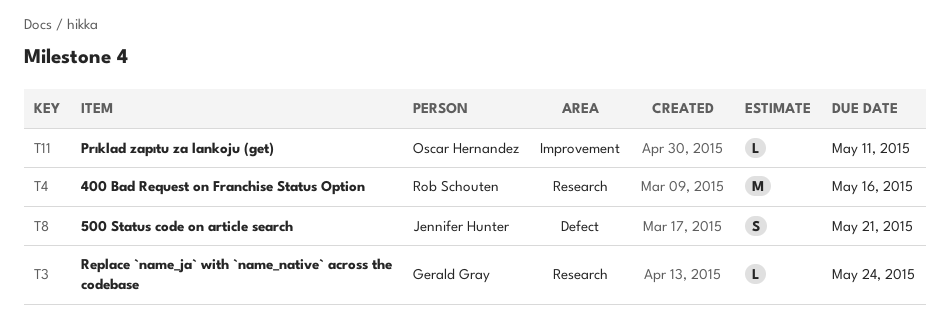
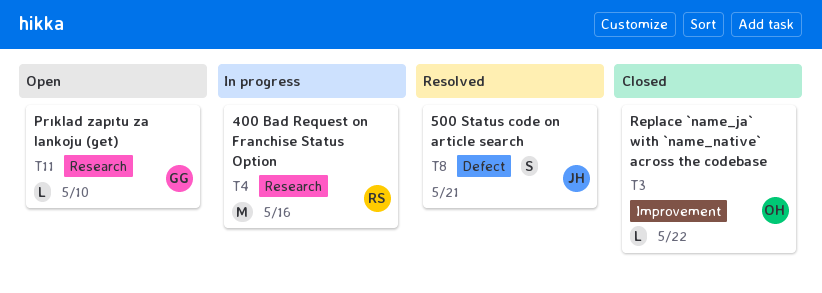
T3, owner: Gerald Gray -> Oscar Hernandez
T3, label: Research -> Improvement
T3, due: May 24 -> May 22
T11, owner: Oscar Hernandez -> Gerald Gray
T11, label: Improvement -> Research
T11, due: May 11 -> May 10

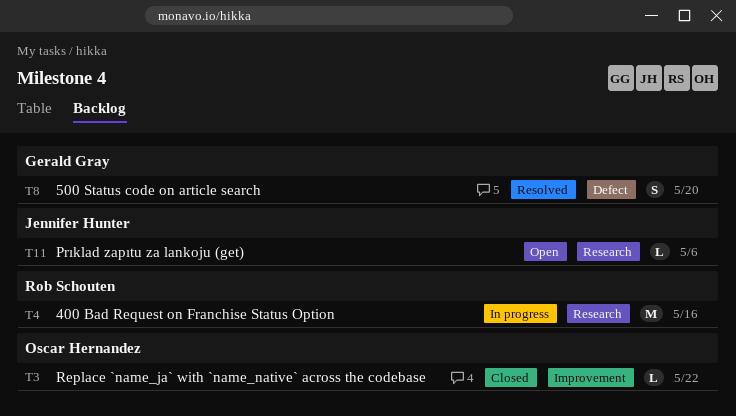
T8, owner: Jennifer Hunter -> Gerald Gray
T8, due: May 21 -> May 20
T11, owner: Gerald Gray -> Jennifer Hunter
T11, due: May 10 -> May 6

